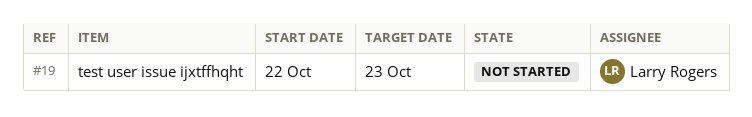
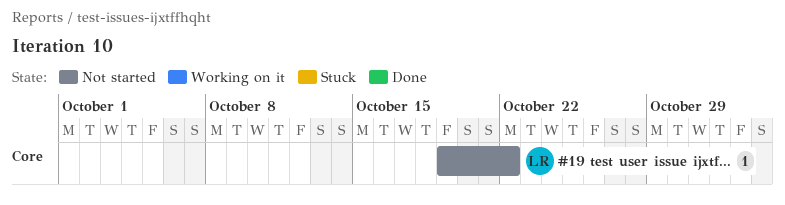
#19, start: Oct 22 -> Oct 19
#19, due: Oct 23 -> Oct 22

